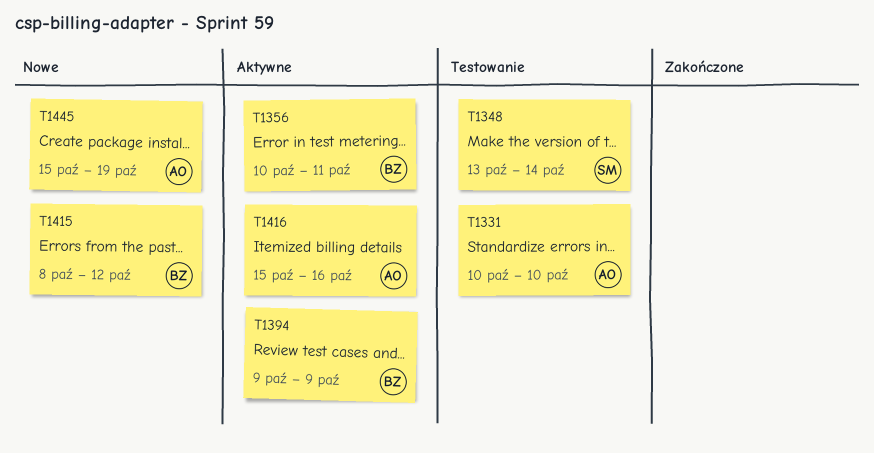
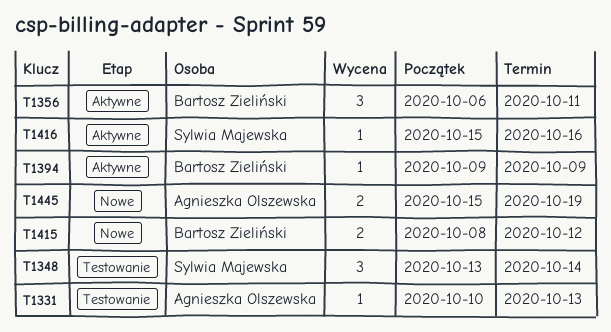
T1331, due: Oct 10 -> Oct 13
T1356, start: Oct 10 -> Oct 6
T1416, owner: Agnieszka Olszewska -> Sylwia Majewska

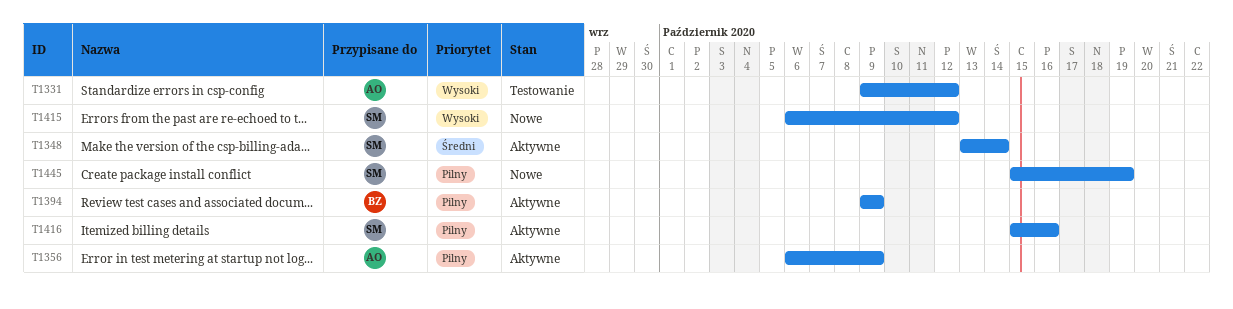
T1331, start: Oct 10 -> Oct 9
T1331, due: Oct 13 -> Oct 12
T1348, status: Testowanie -> Aktywne
T1356, owner: Bartosz Zieliński -> Agnieszka Olszewska
T1356, due: Oct 11 -> Oct 9
T1415, owner: Bartosz Zieliński -> Sylwia Majewska
T1415, start: Oct 8 -> Oct 6
T1445, owner: Agnieszka Olszewska -> Sylwia Majewska

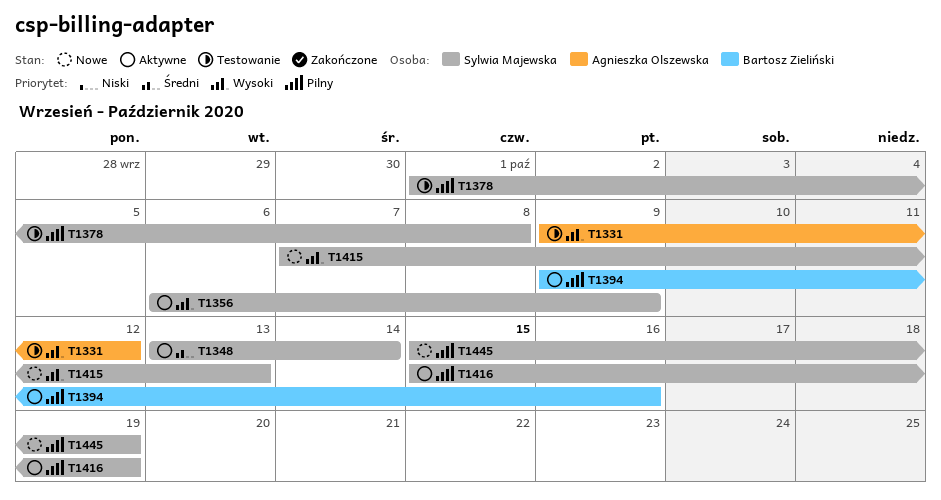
T1356, owner: Agnieszka Olszewska -> Sylwia Majewska
T1356, priority: Pilny -> Wysoki
T1378: none -> present
T1394, due: Oct 9 -> Oct 16
T1415, start: Oct 6 -> Oct 7
T1415, due: Oct 12 -> Oct 13
T1416, due: Oct 16 -> Oct 19

